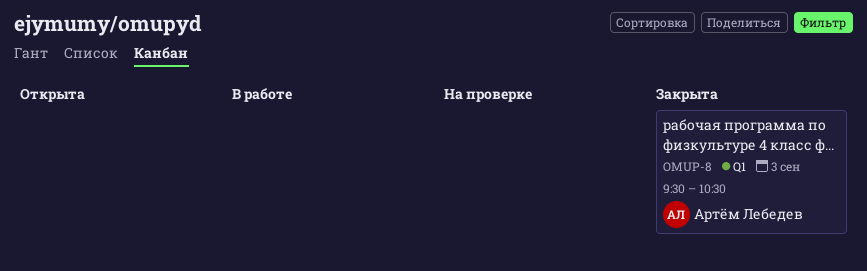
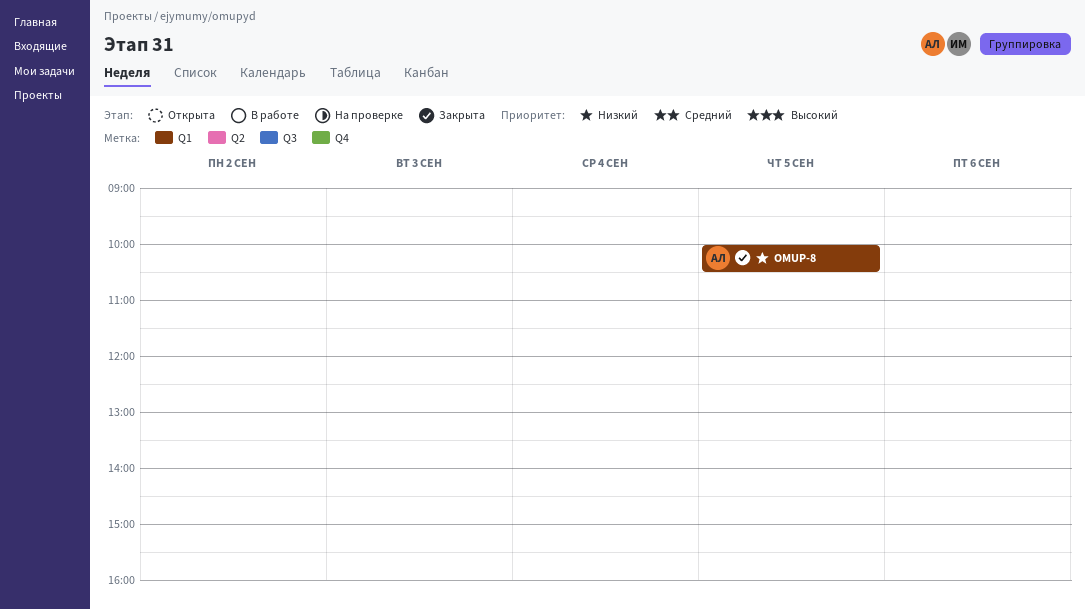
OMUP-8, day: Sep 3 -> Sep 5
OMUP-8, begins: 09:30 -> 10:00

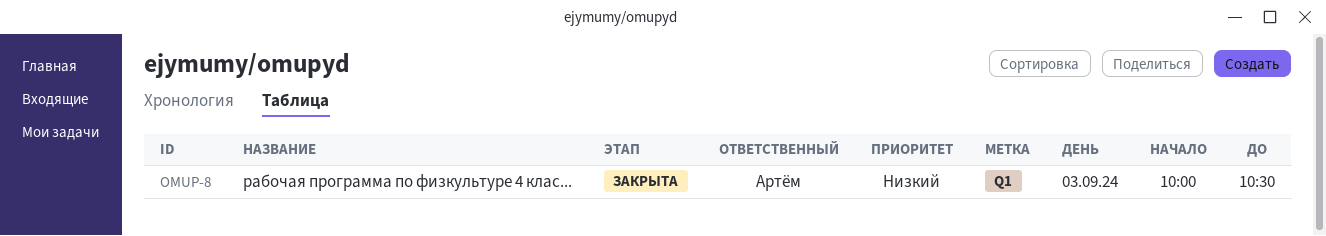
OMUP-8, day: Sep 5 -> Sep 3

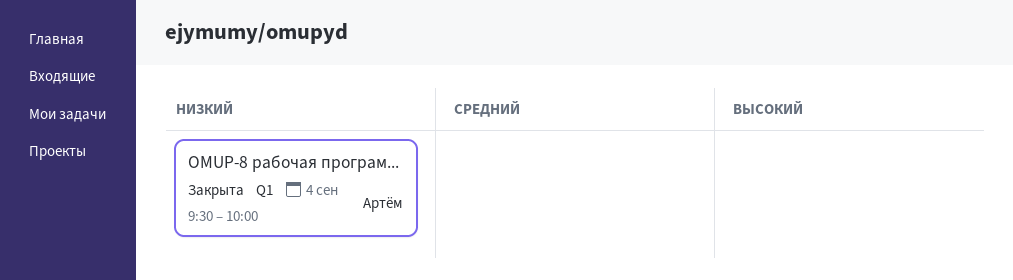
OMUP-8, day: Sep 3 -> Sep 4
OMUP-8, begins: 10:00 -> 09:30
OMUP-8, ends: 10:30 -> 10:00

